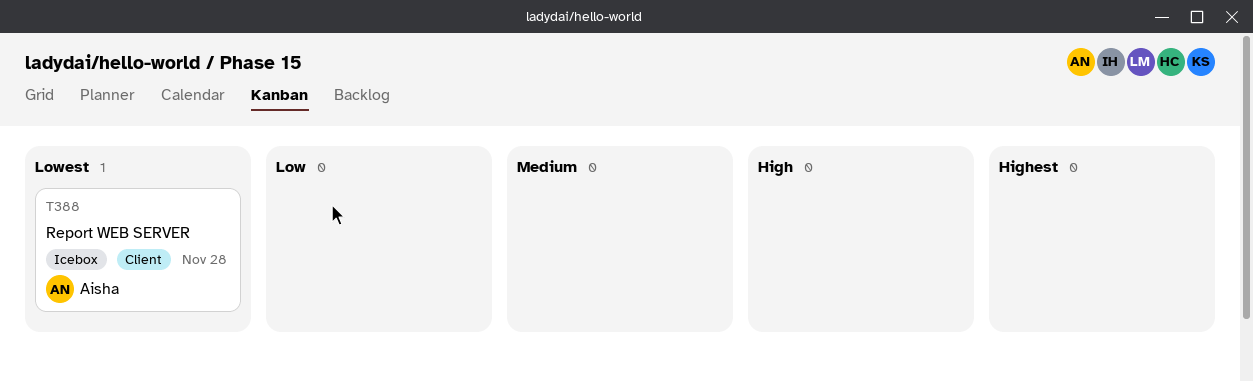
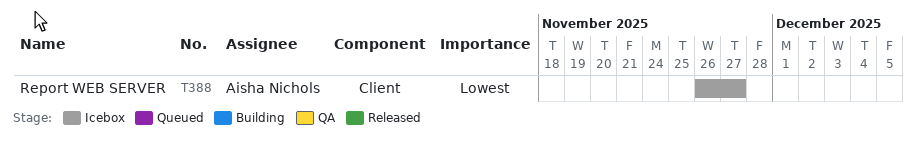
T388, due: Nov 28 -> Nov 27

